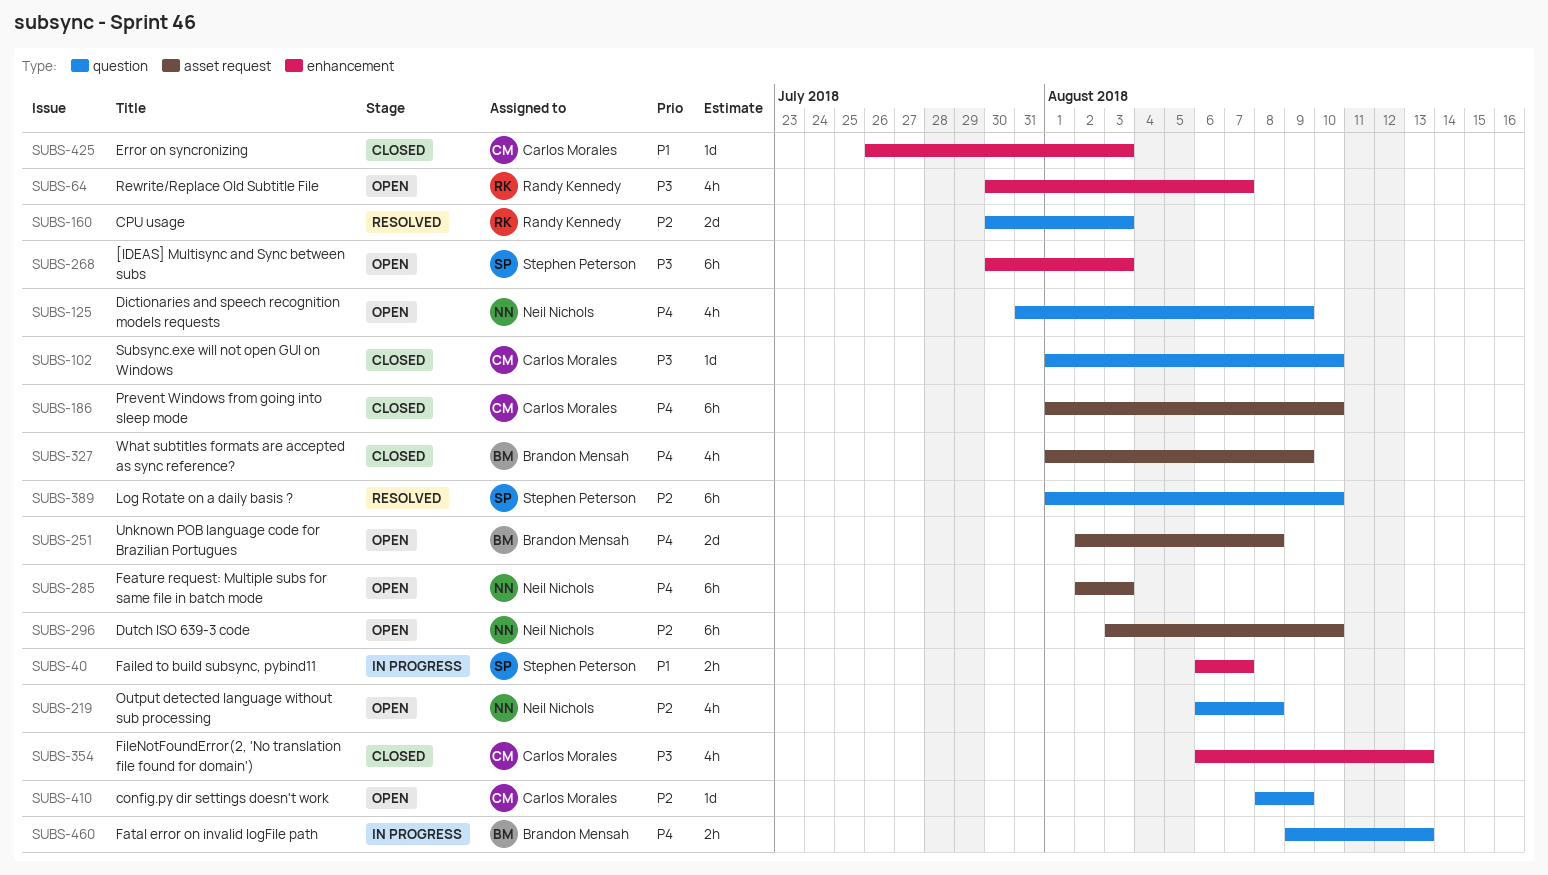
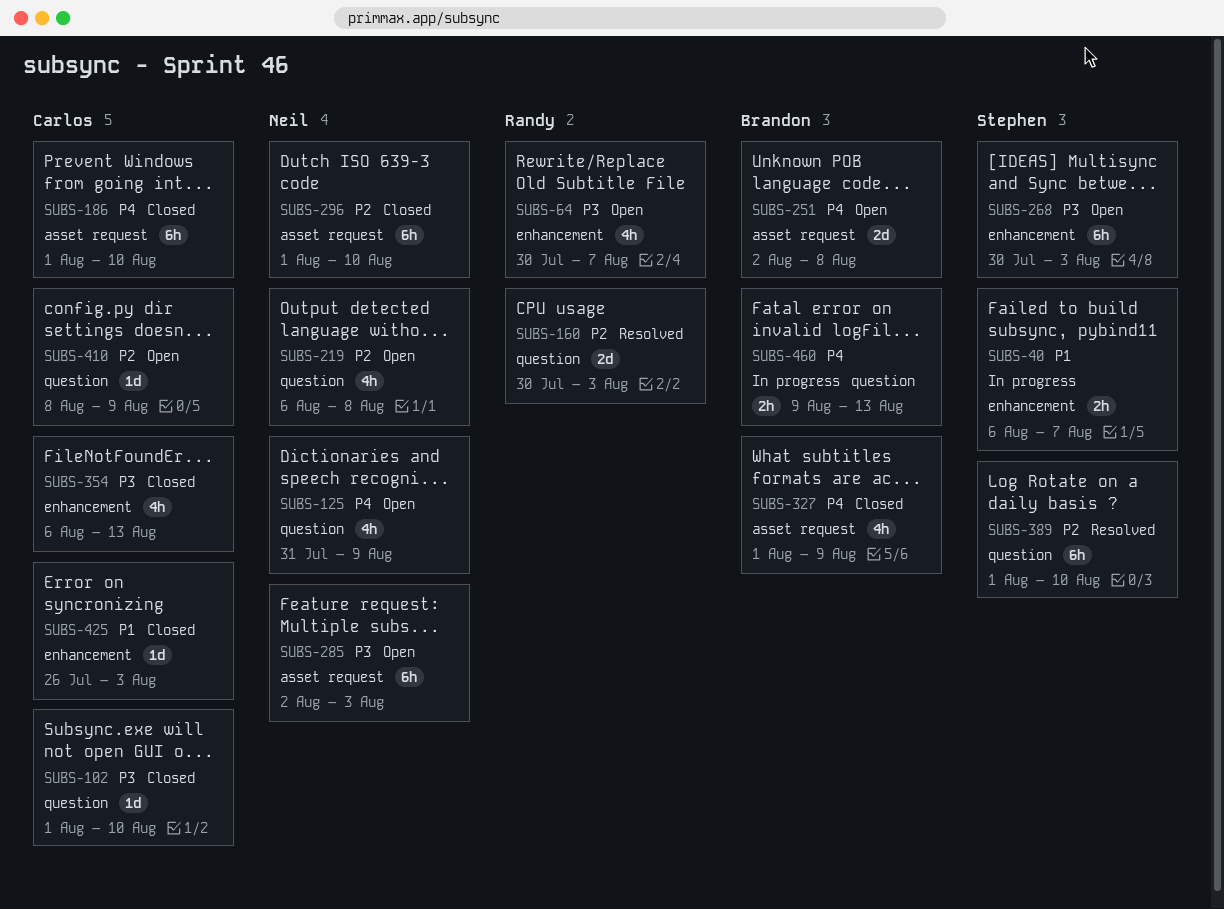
SUBS-285, priority: P4 -> P3
SUBS-296, status: Open -> Closed
SUBS-296, start: Aug 3 -> Aug 1

